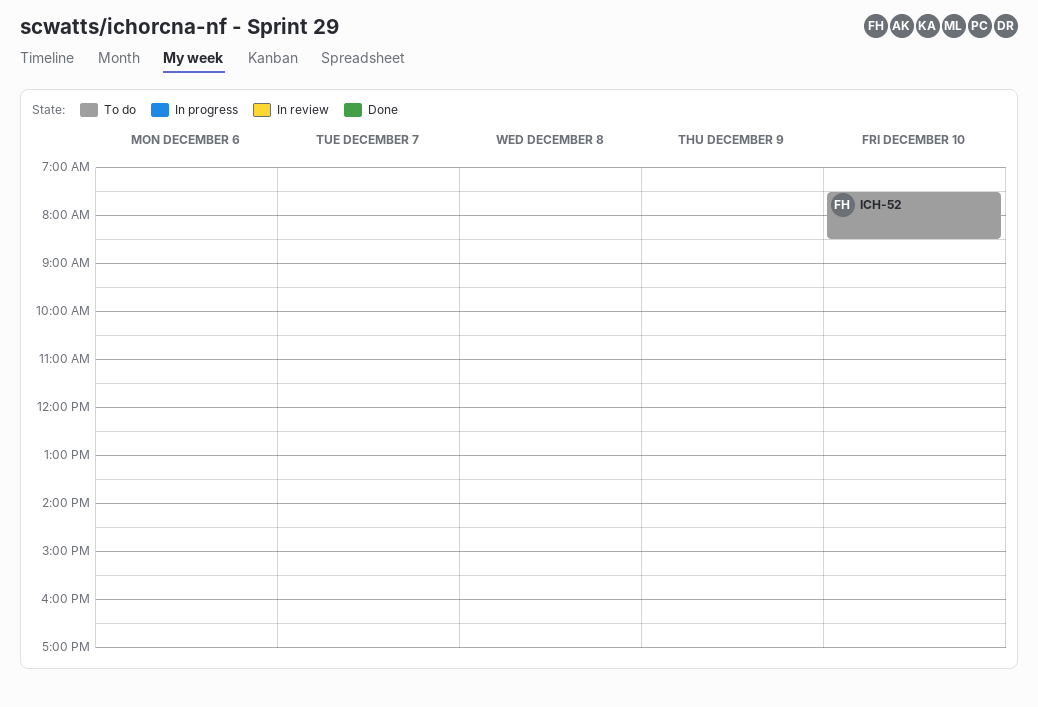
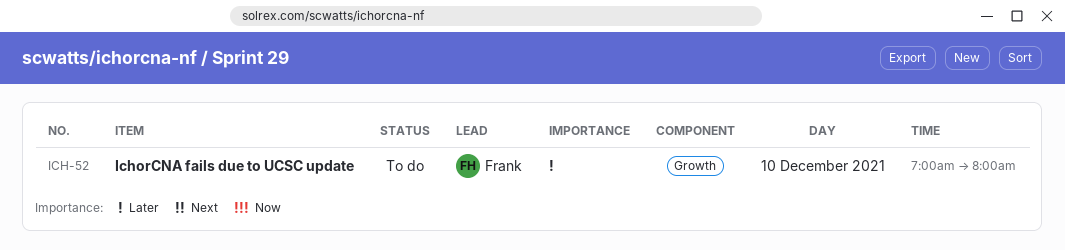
ICH-52, begins: 07:30 -> 07:00
ICH-52, ends: 08:30 -> 08:00

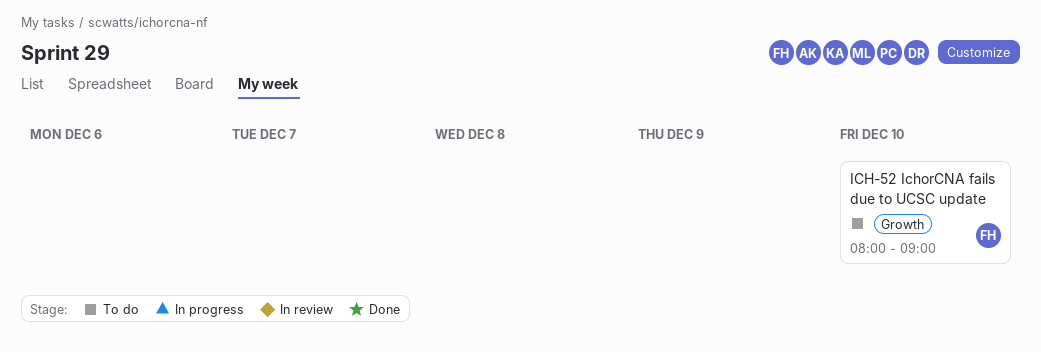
ICH-52, begins: 07:00 -> 08:00
ICH-52, ends: 08:00 -> 09:00

